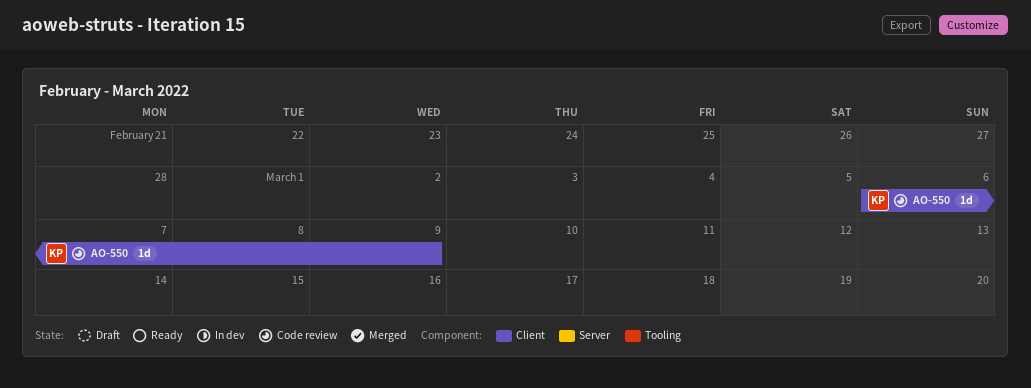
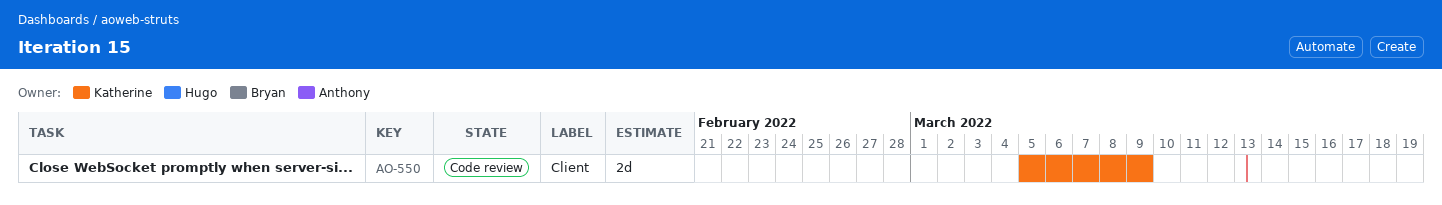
AO-550, estimate: 1d -> 2d
AO-550, start: Mar 6 -> Mar 5

